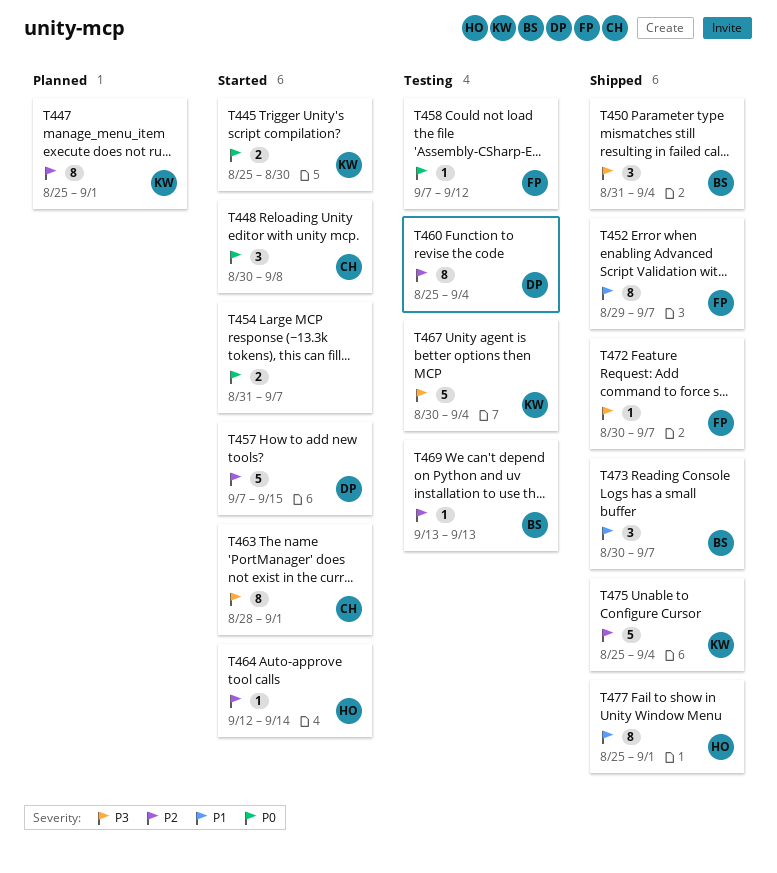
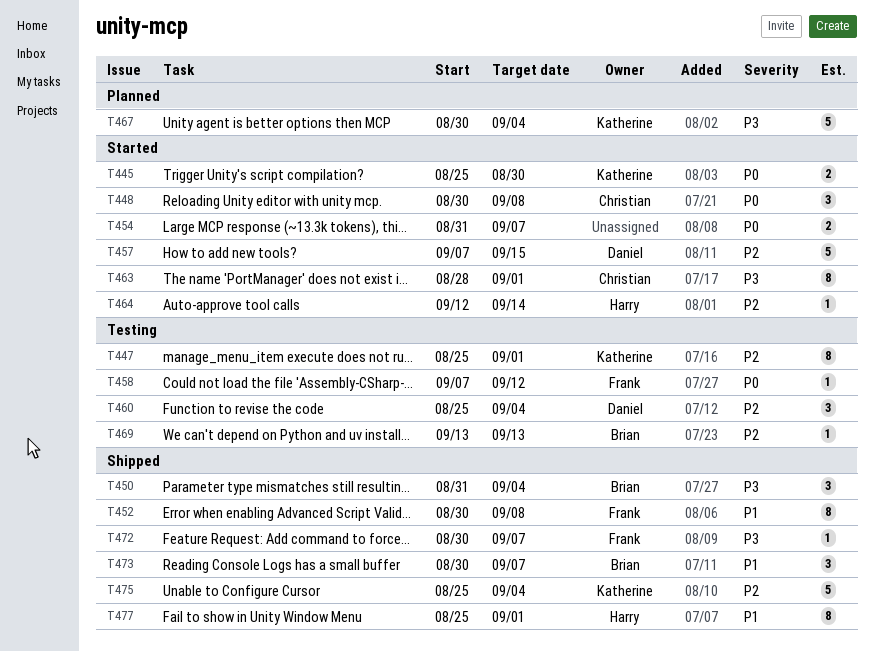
T447, status: Planned -> Testing
T452, start: Aug 29 -> Aug 30
T452, due: Sep 7 -> Sep 8
T460, estimate: 8 -> 3
T467, status: Testing -> Planned

